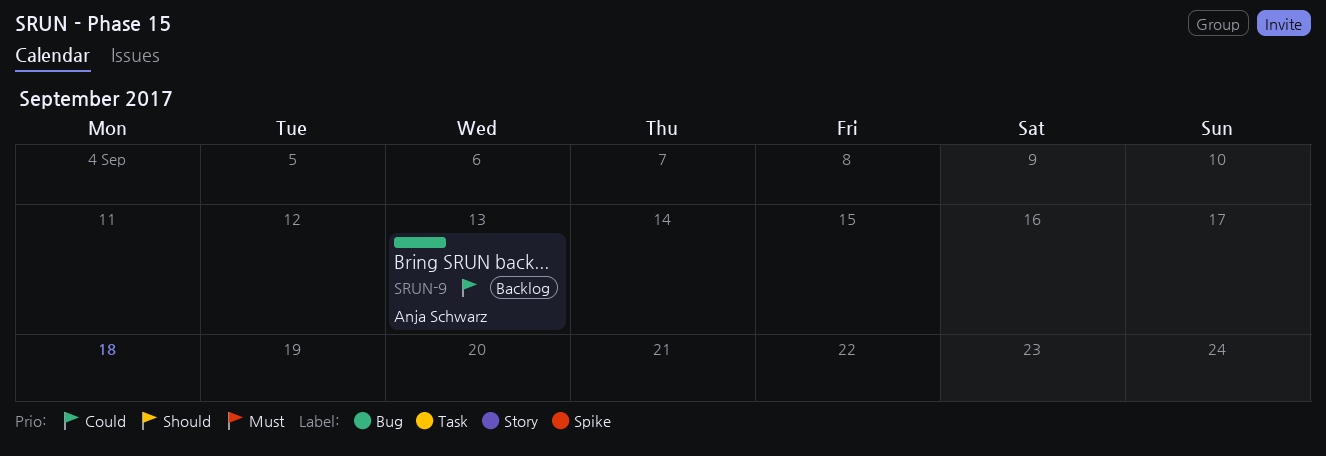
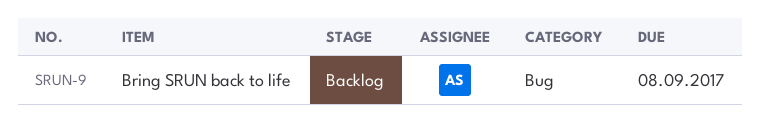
SRUN-9, due: Sep 13 -> Sep 8

